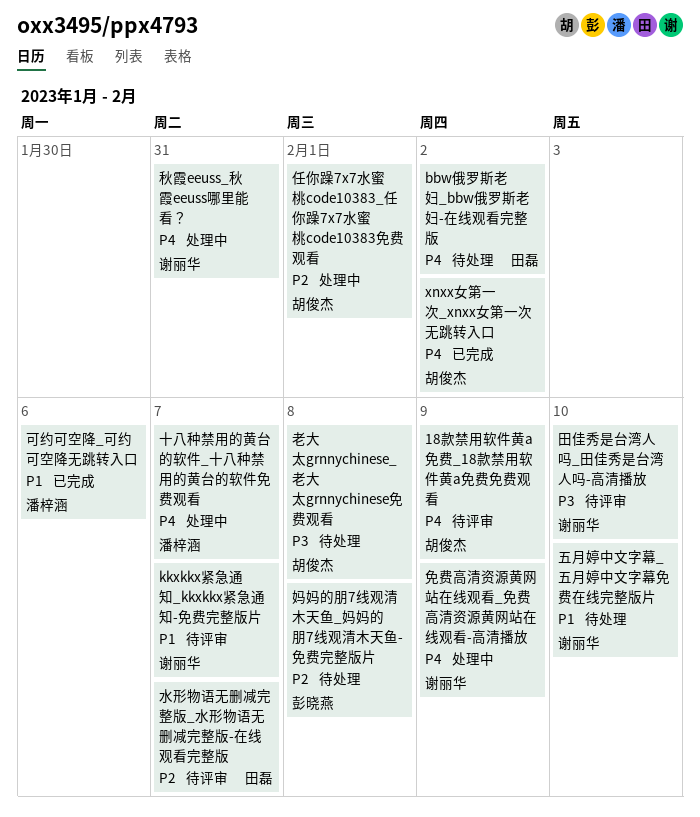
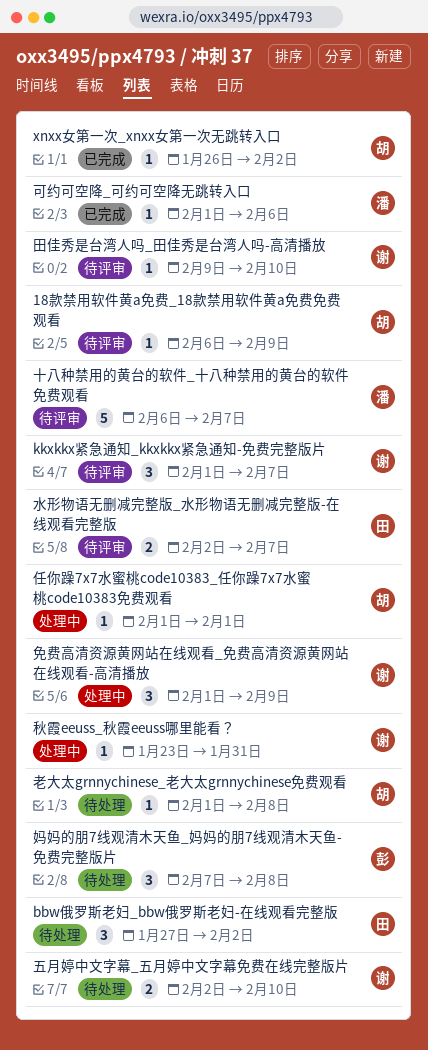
十八种禁用的黄台的软件_十八种禁用的黄台的软件免费观看, status: 处理中 -> 待评审

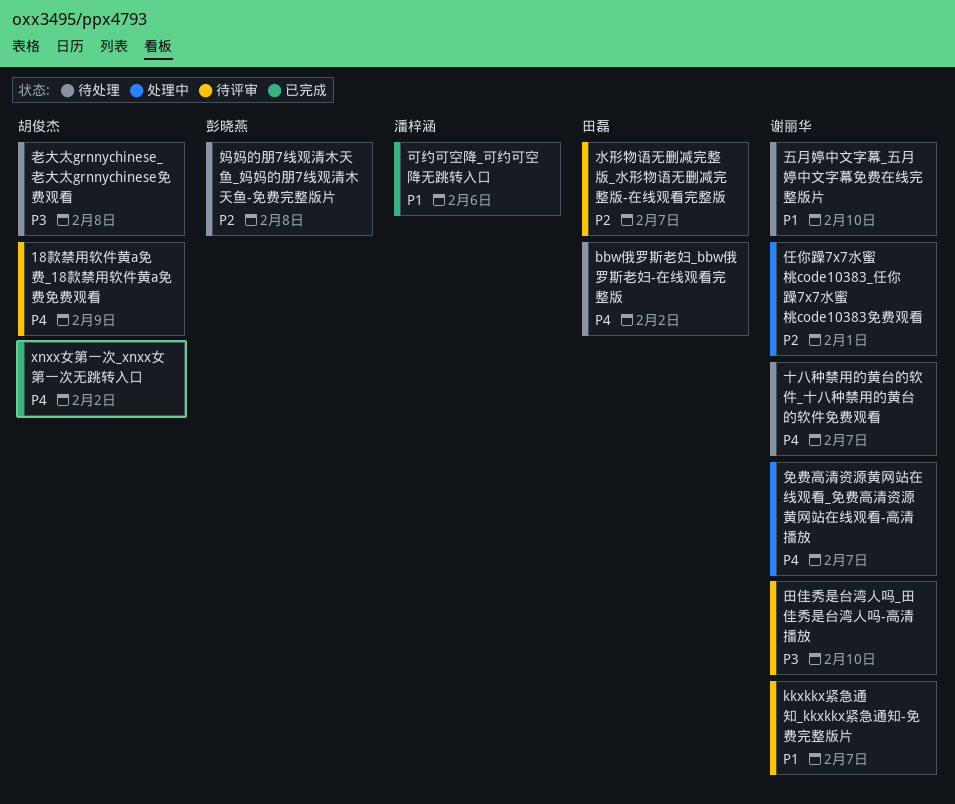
任你躁7x7水蜜桃code10383_任你躁7x7水蜜桃code10383免费观看, owner: 胡俊杰 -> 谢丽华
免费高清资源黄网站在线观看_免费高清资源黄网站在线观看-高清播放, due: Feb 9 -> Feb 7
十八种禁用的黄台的软件_十八种禁用的黄台的软件免费观看, status: 待评审 -> 待处理
十八种禁用的黄台的软件_十八种禁用的黄台的软件免费观看, owner: 潘梓涵 -> 谢丽华
秋霞eeuss_秋霞eeuss哪里能看？: present -> none

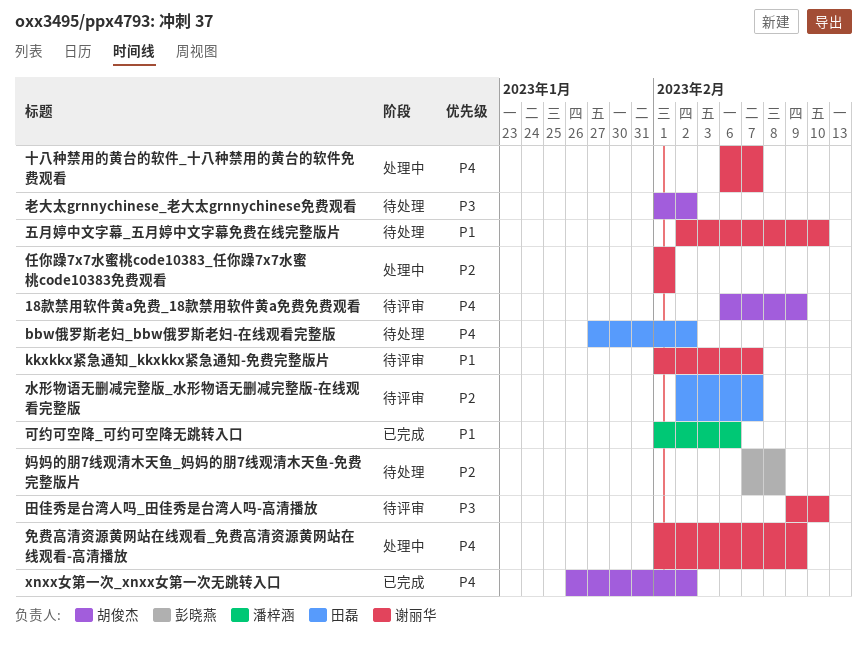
免费高清资源黄网站在线观看_免费高清资源黄网站在线观看-高清播放, due: Feb 7 -> Feb 9
十八种禁用的黄台的软件_十八种禁用的黄台的软件免费观看, status: 待处理 -> 处理中
老大太grnnychinese_老大太grnnychinese免费观看, due: Feb 8 -> Feb 2

